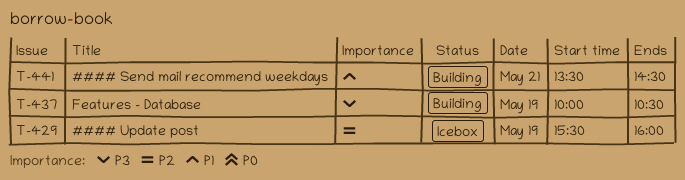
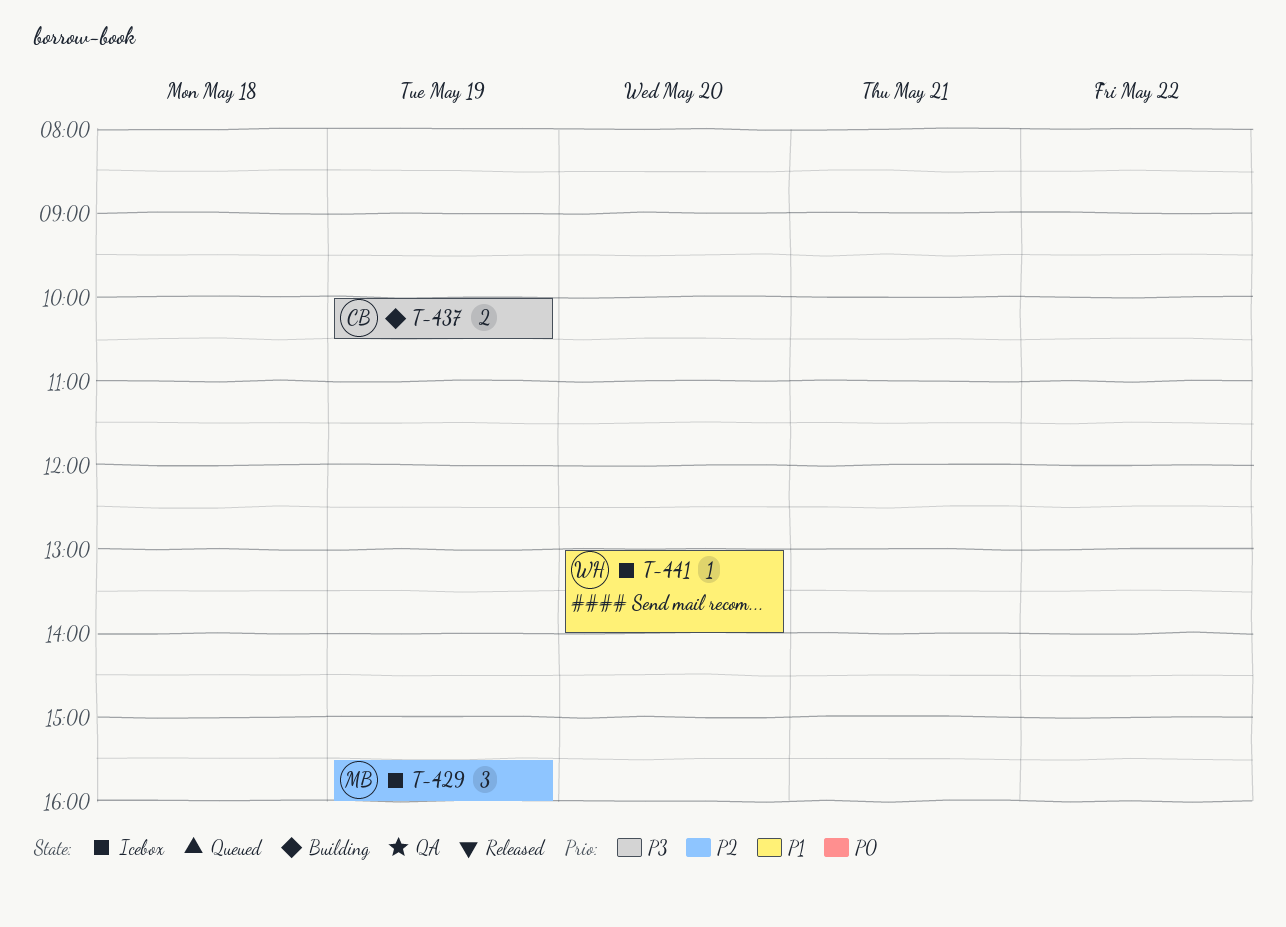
T-441, status: Building -> Icebox
T-441, day: May 21 -> May 20
T-441, begins: 13:30 -> 13:00
T-441, ends: 14:30 -> 14:00

